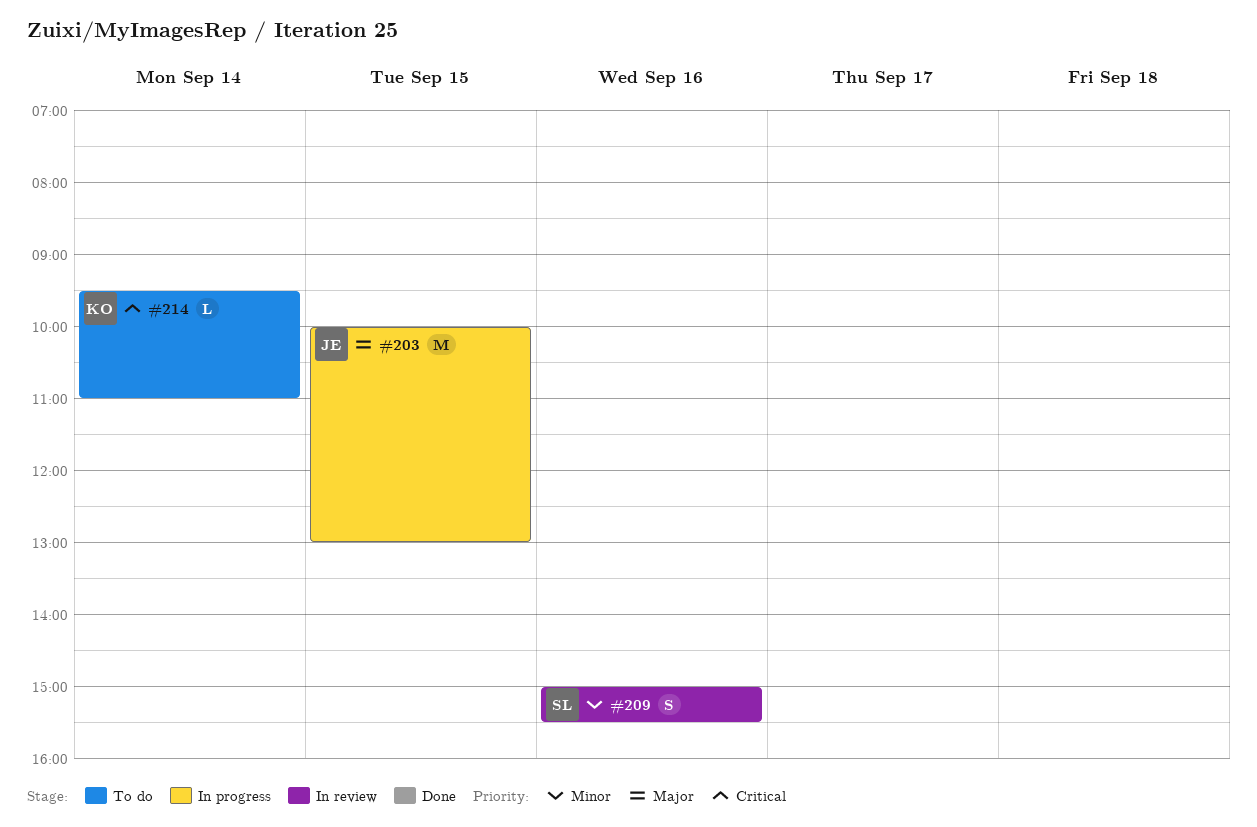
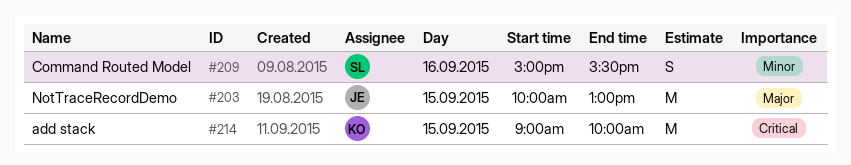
#214, estimate: L -> M
#214, day: Sep 14 -> Sep 15
#214, begins: 09:30 -> 09:00
#214, ends: 11:00 -> 10:00

